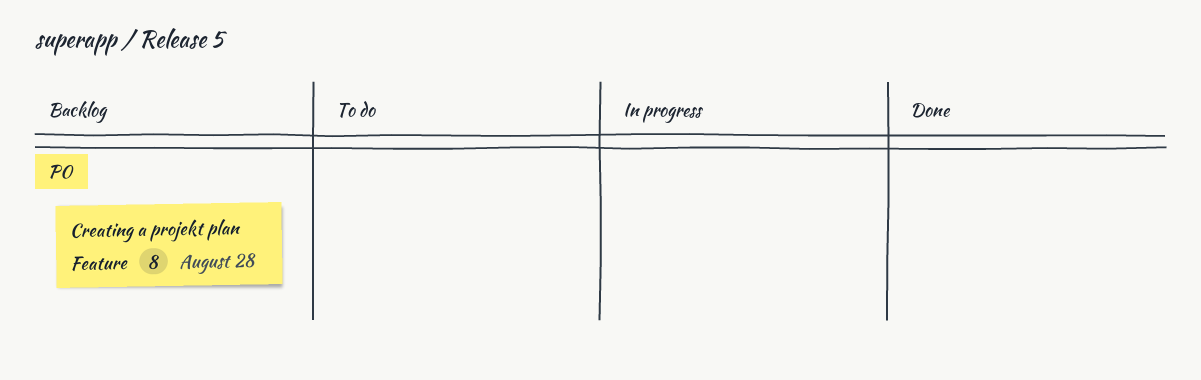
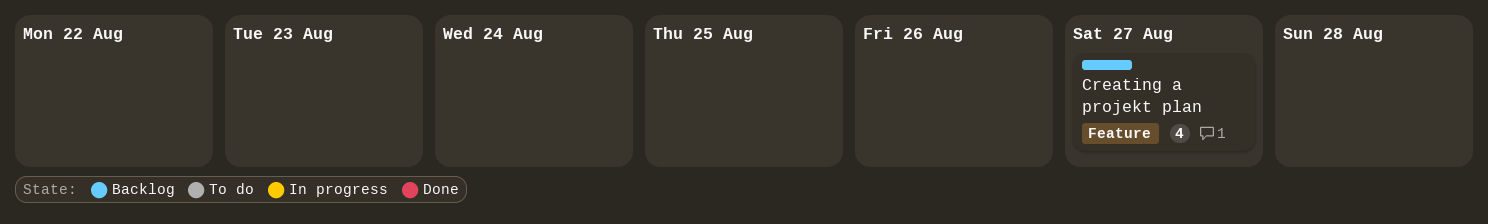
Creating a projekt plan, estimate: 8 -> 4
Creating a projekt plan, due: Aug 28 -> Aug 27

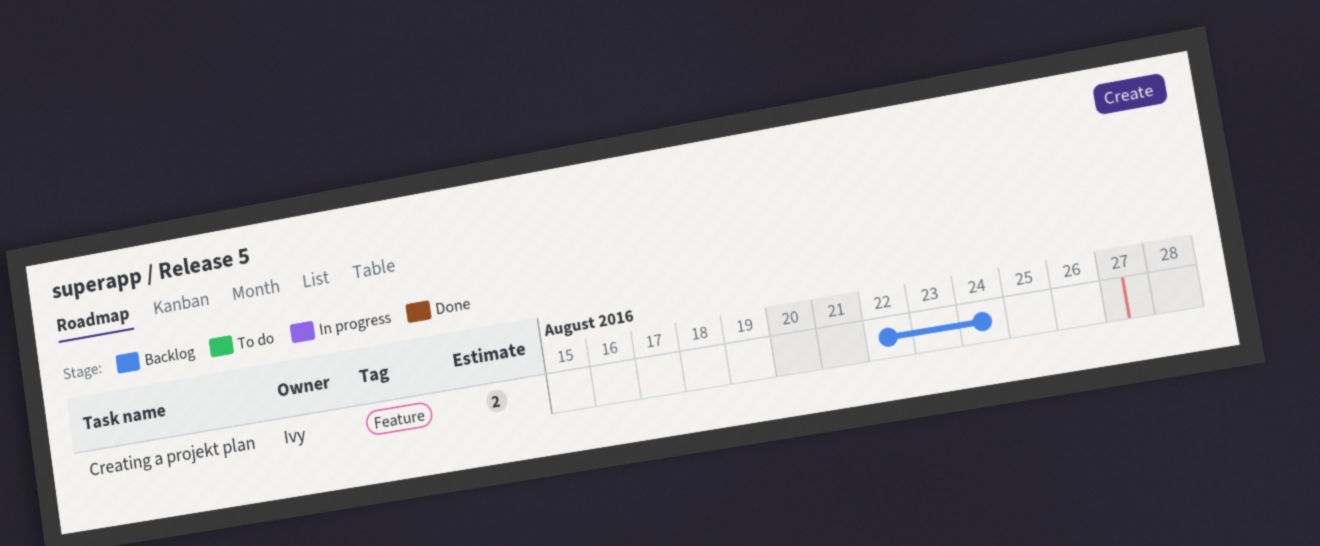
Creating a projekt plan, estimate: 4 -> 2
Creating a projekt plan, due: Aug 27 -> Aug 24

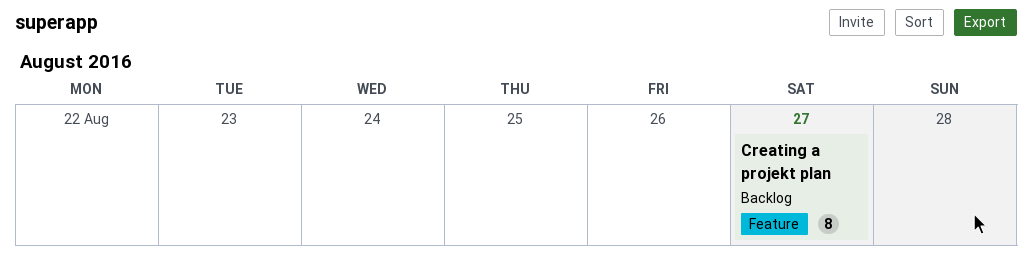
Creating a projekt plan, estimate: 2 -> 8
Creating a projekt plan, due: Aug 24 -> Aug 27

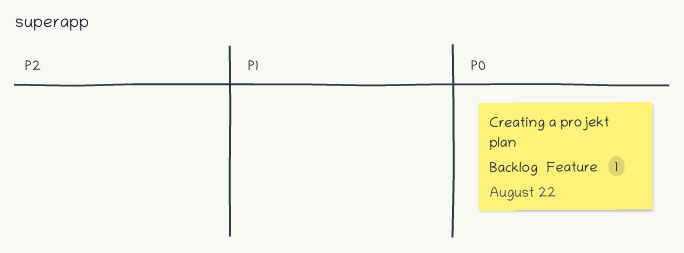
Creating a projekt plan, estimate: 8 -> 1
Creating a projekt plan, due: Aug 27 -> Aug 22

